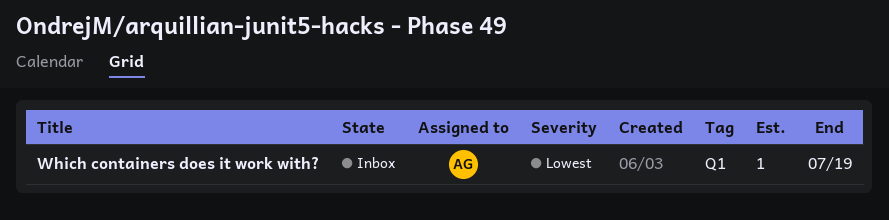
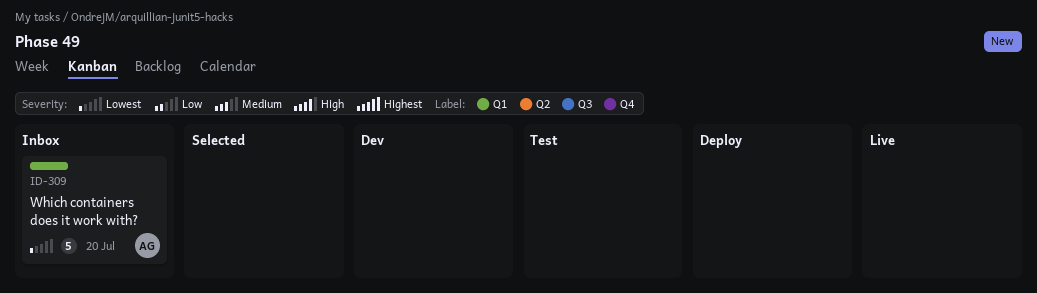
Which containers does it work with?, estimate: 1 -> 5
Which containers does it work with?, due: Jul 19 -> Jul 20

